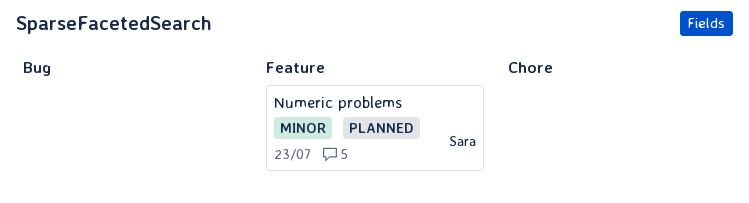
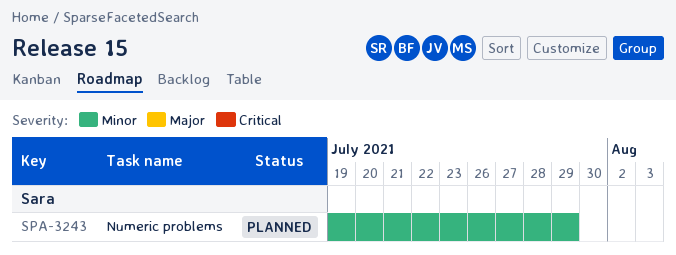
Numeric problems, due: Jul 23 -> Jul 29

